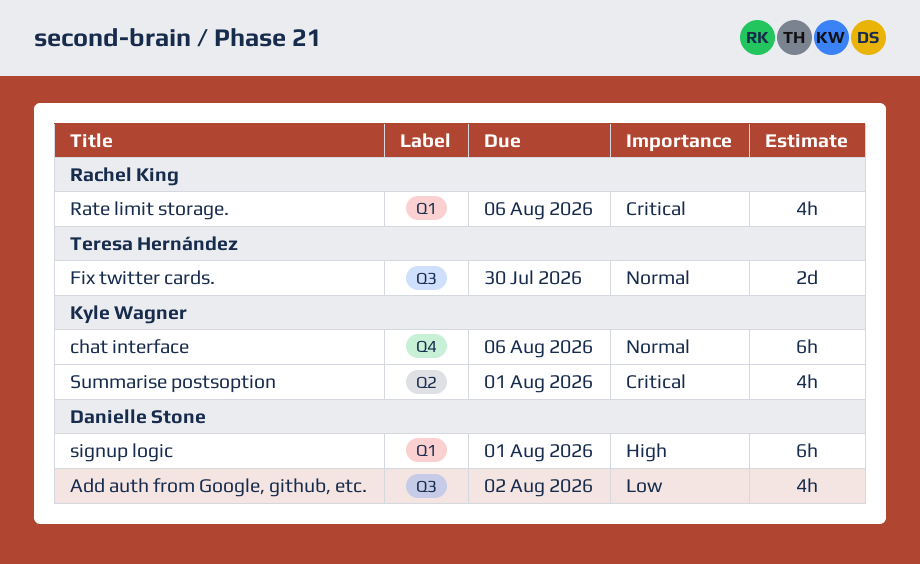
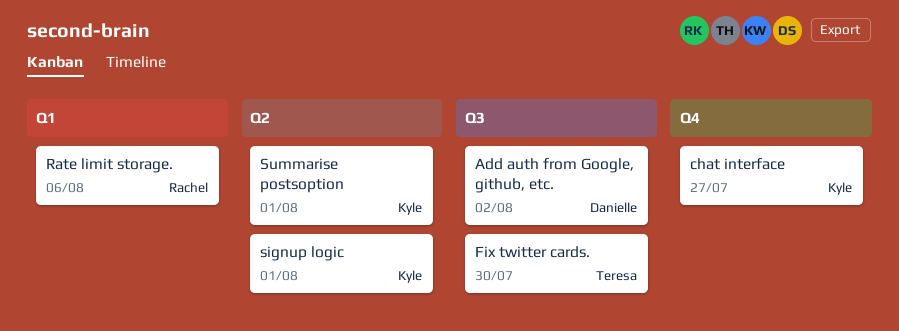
chat interface, due: Aug 6 -> Jul 27
signup logic, owner: Danielle Stone -> Kyle Wagner
signup logic, label: Q1 -> Q2

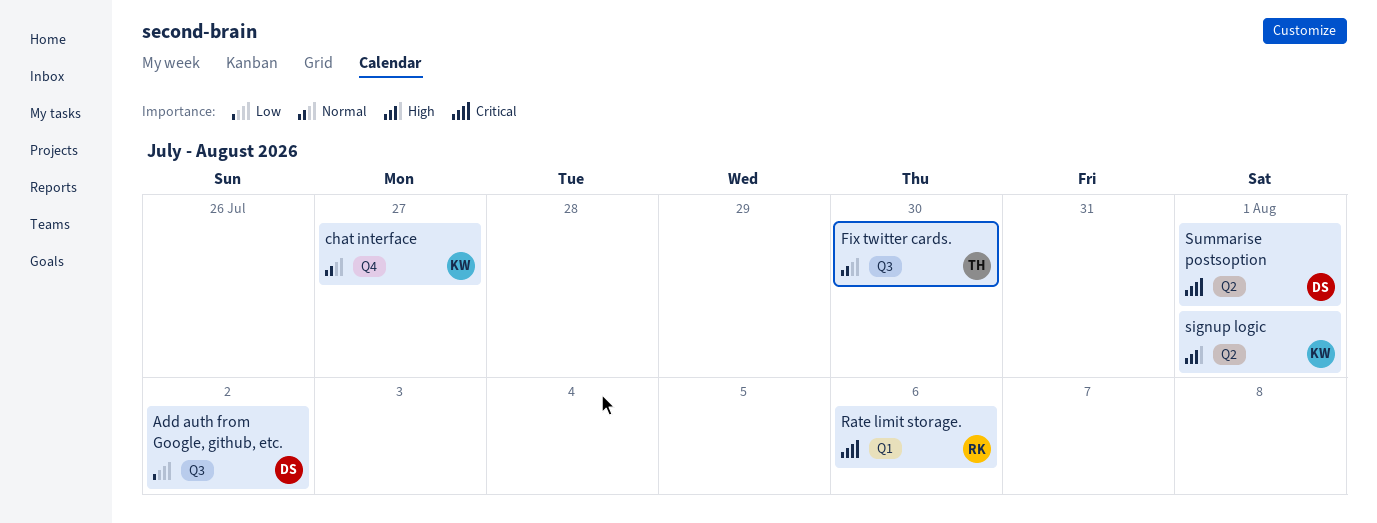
Summarise postsoption, owner: Kyle -> Danielle

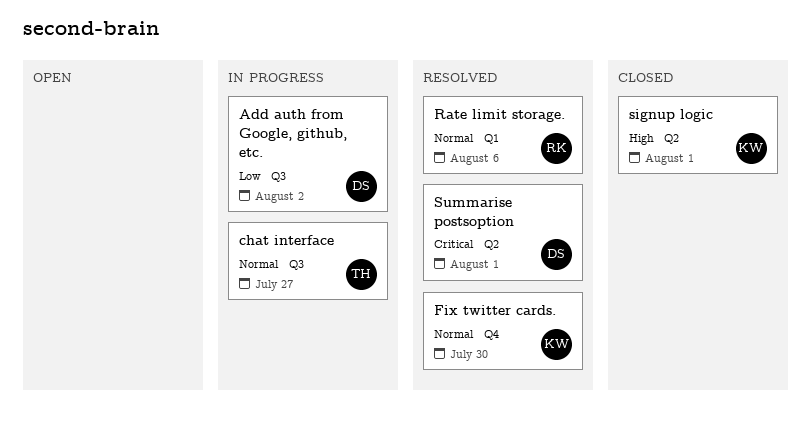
chat interface, owner: KW -> TH
chat interface, label: Q4 -> Q3
Fix twitter cards., owner: TH -> KW
Fix twitter cards., label: Q3 -> Q4
Rate limit storage., priority: Critical -> Normal

